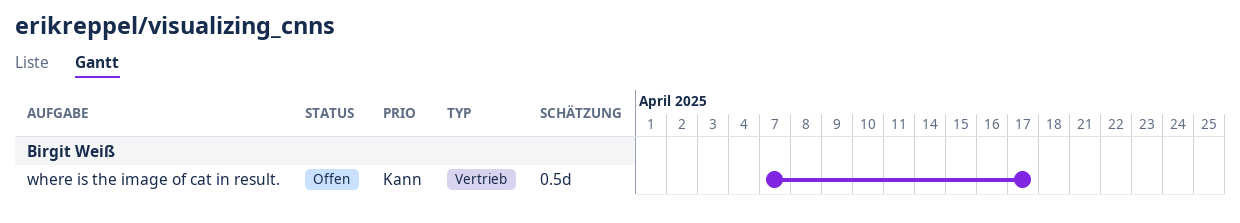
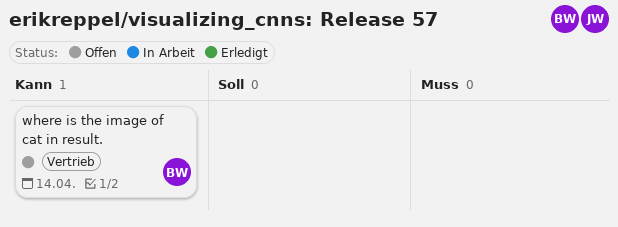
where is the image of cat in result., due: Apr 17 -> Apr 14

